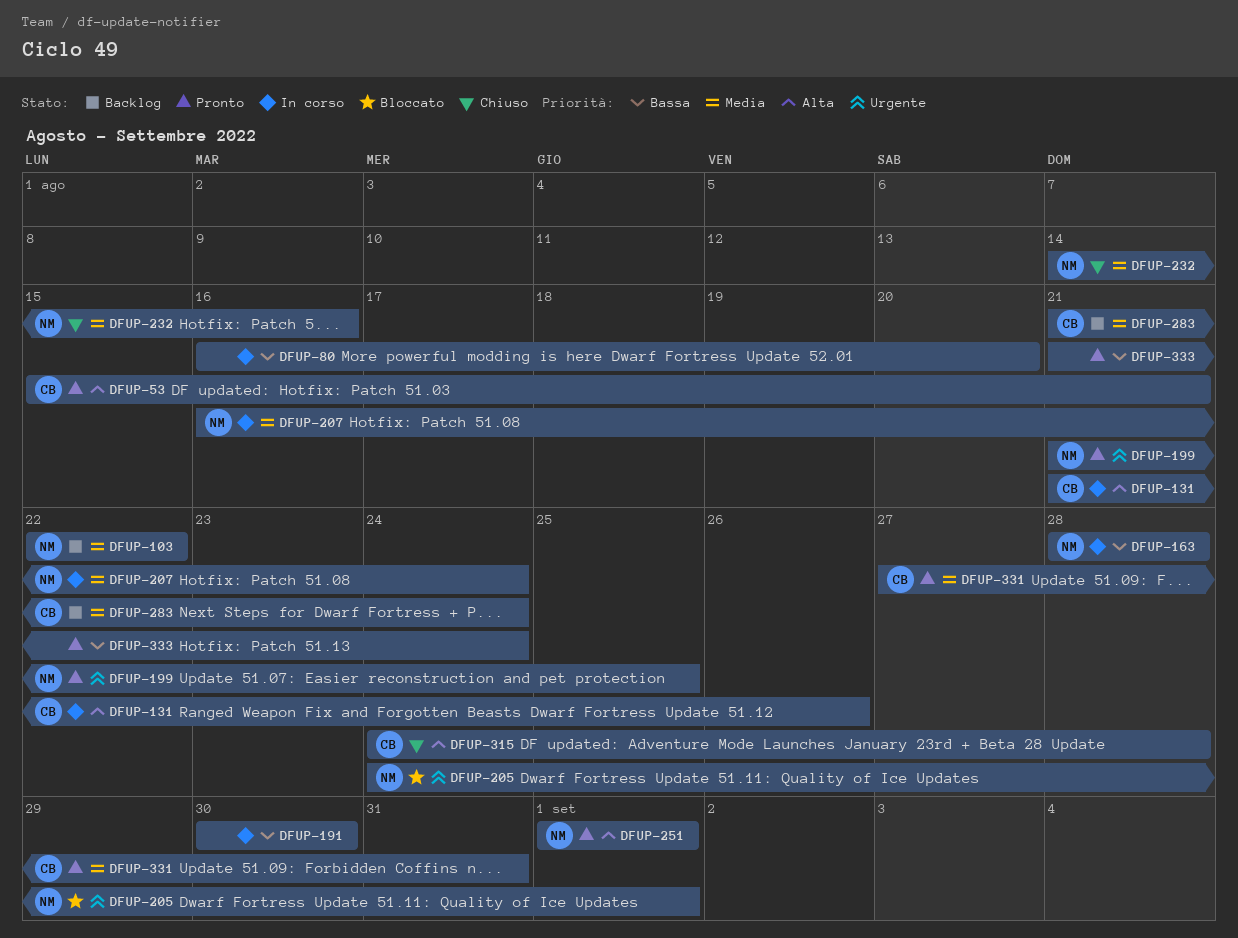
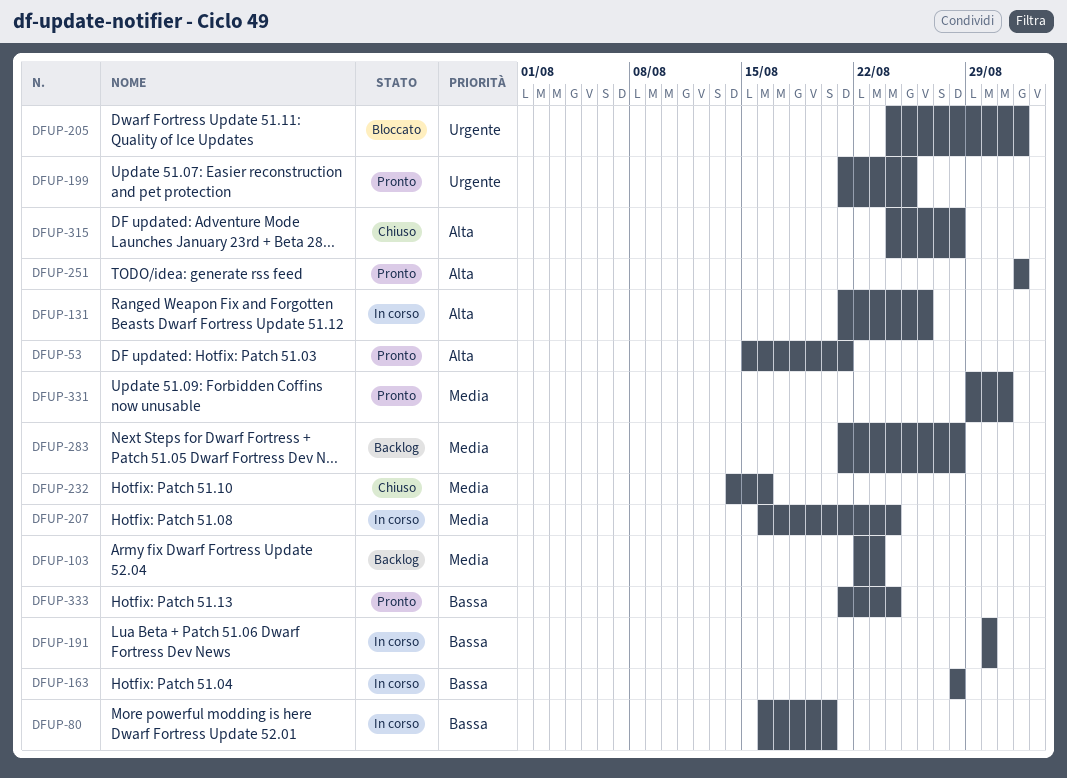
DFUP-103, due: Aug 22 -> Aug 23
DFUP-283, due: Aug 24 -> Aug 28
DFUP-331, start: Aug 27 -> Aug 29

